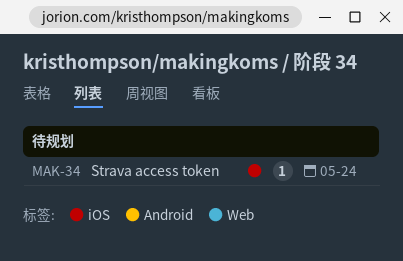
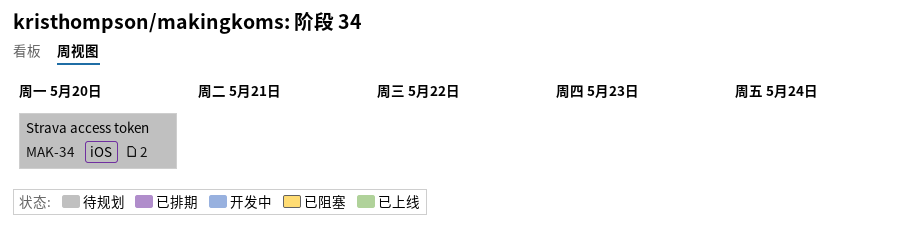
MAK-34, due: May 24 -> May 20

